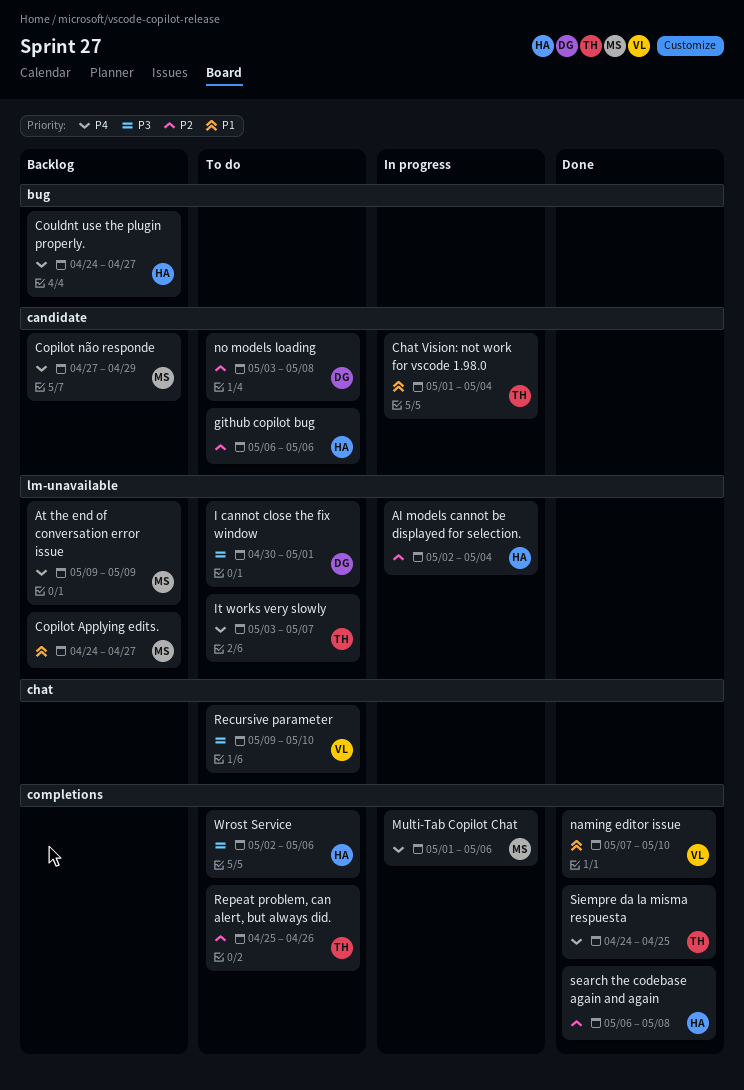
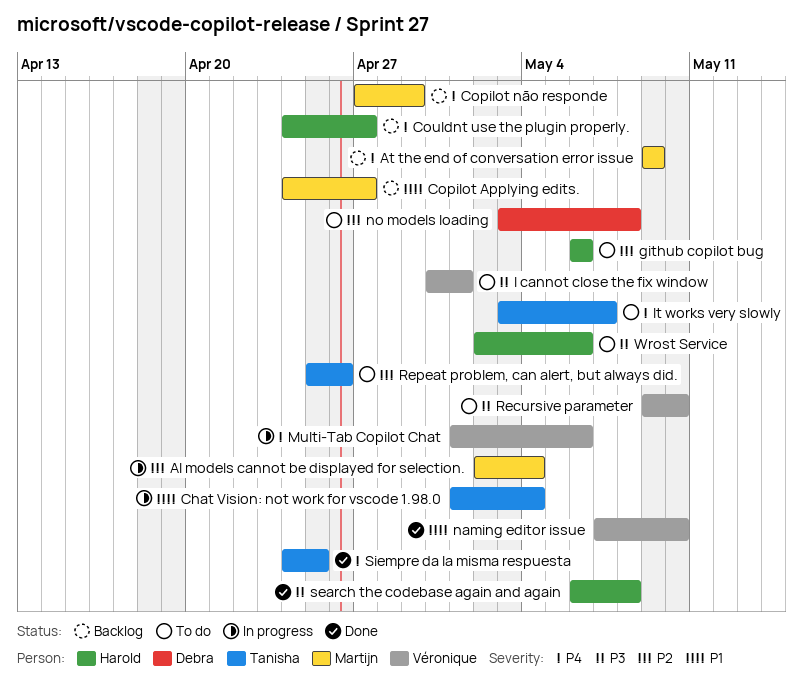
AI models cannot be displayed for selection., owner: Harold -> Martijn
I cannot close the fix window, owner: Debra -> Véronique
Multi-Tab Copilot Chat, owner: Martijn -> Véronique
search the codebase again and again, priority: P2 -> P3

